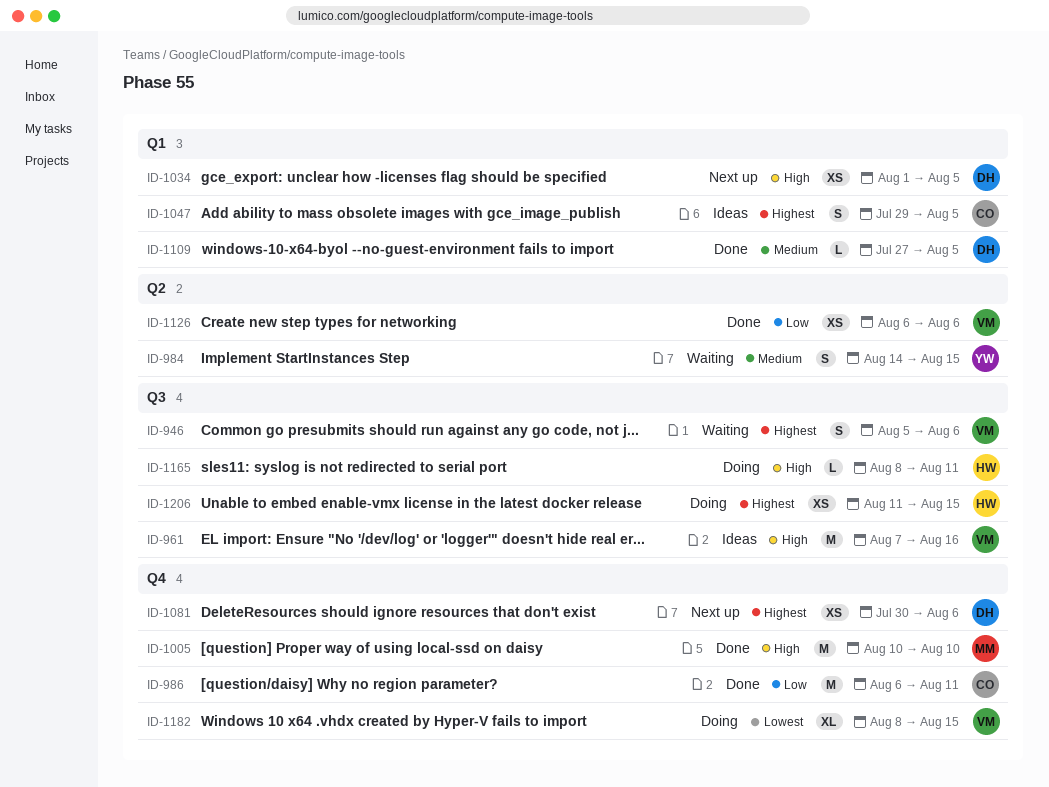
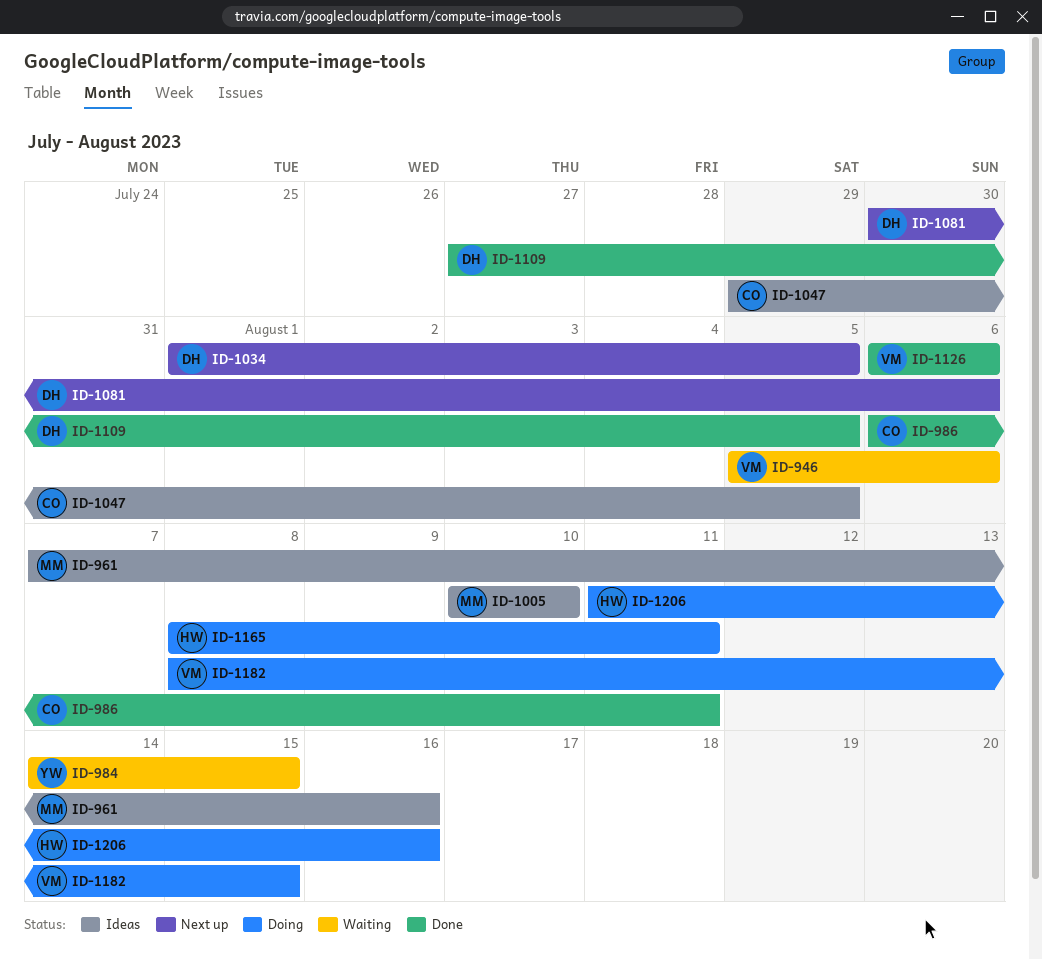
ID-961, owner: VM -> MM
ID-1005, status: Done -> Ideas
ID-1206, due: Aug 15 -> Aug 16

